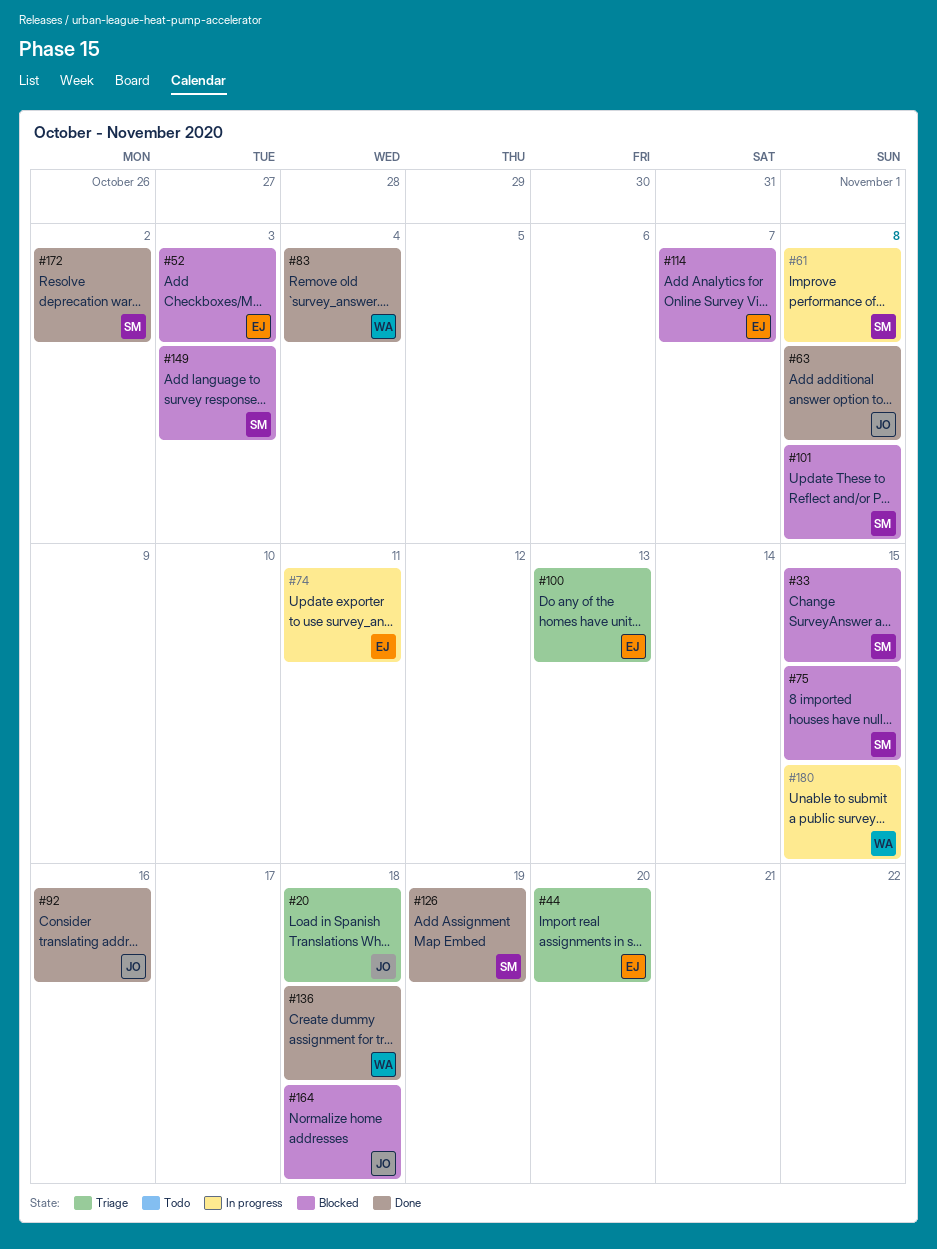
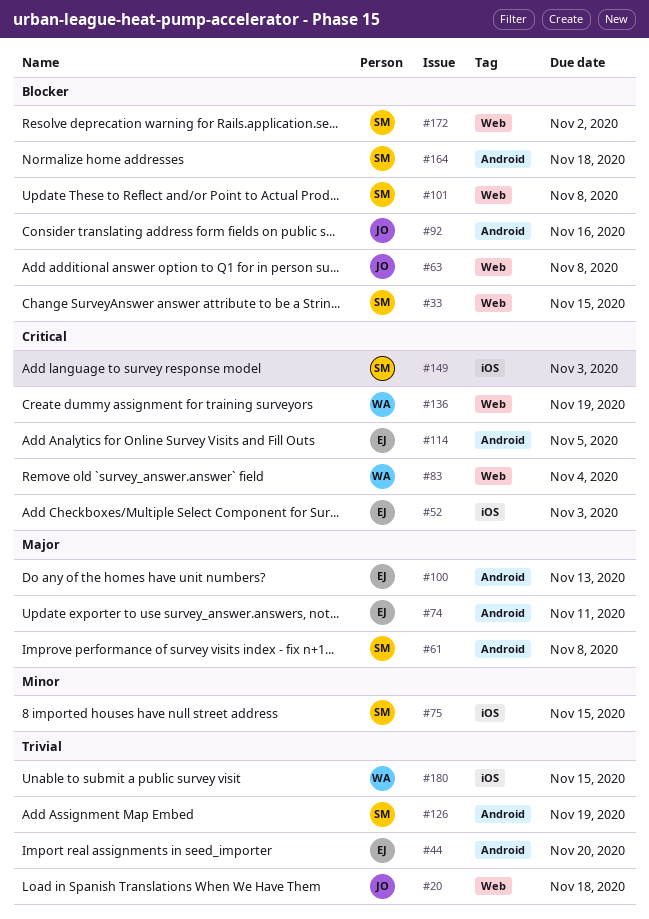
#114, due: Nov 7 -> Nov 5
#136, due: Nov 18 -> Nov 19
#164, owner: JO -> SM

